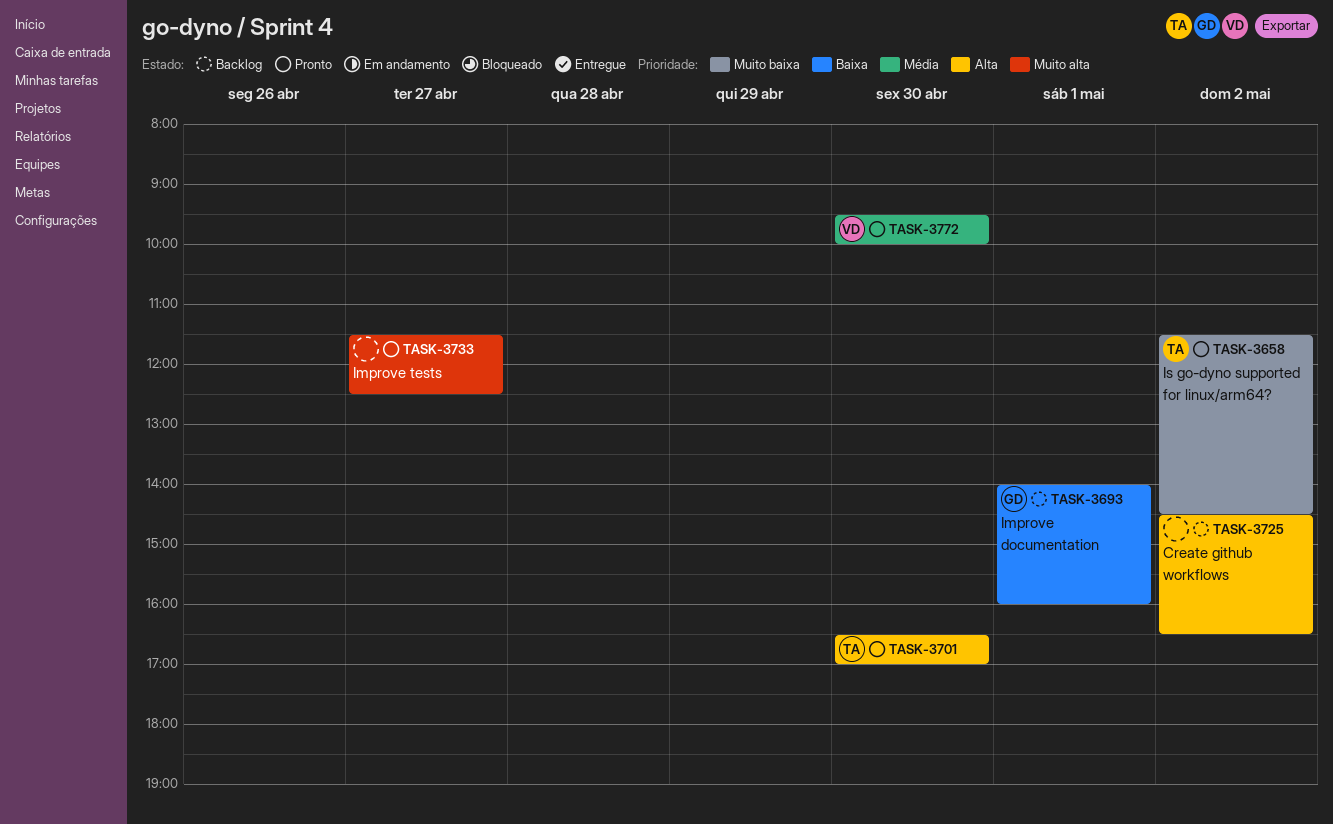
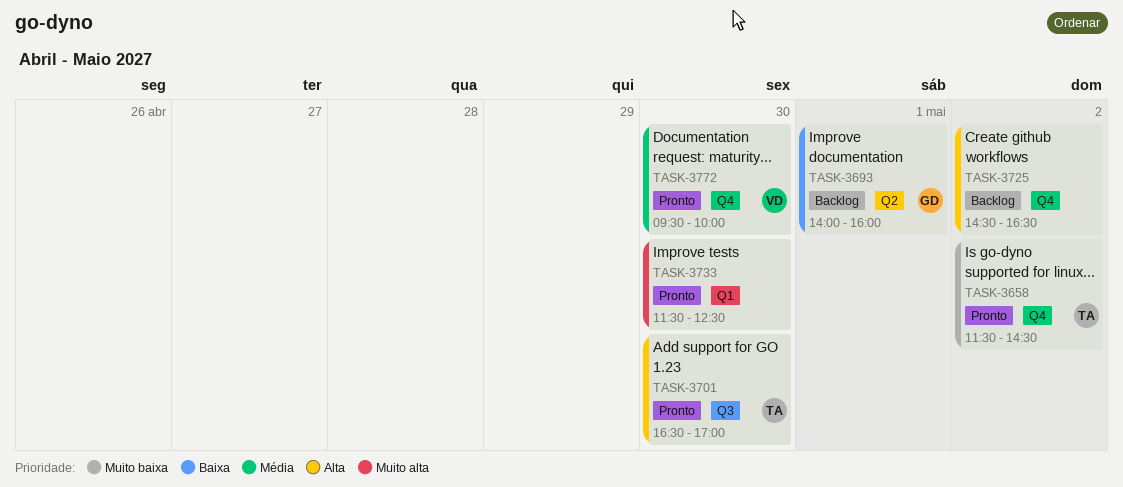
TASK-3733, day: Apr 27 -> Apr 30

